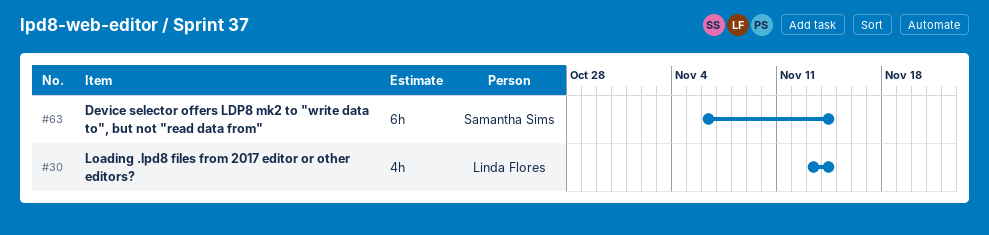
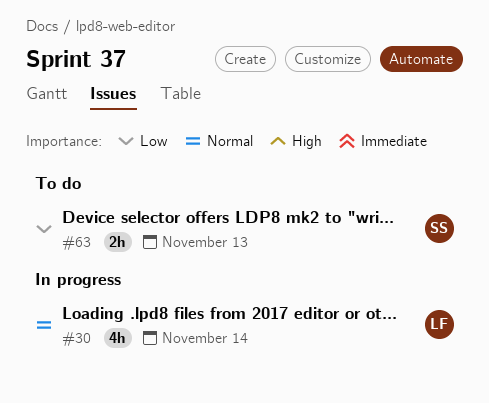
#63, estimate: 6h -> 2h
#63, due: Nov 14 -> Nov 13

